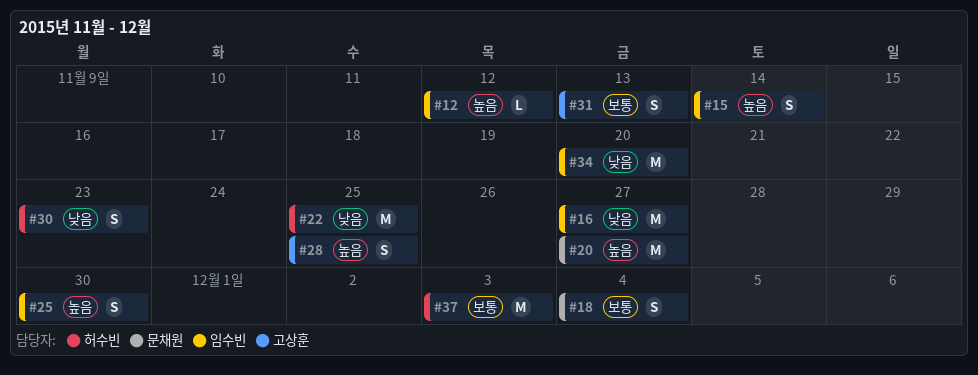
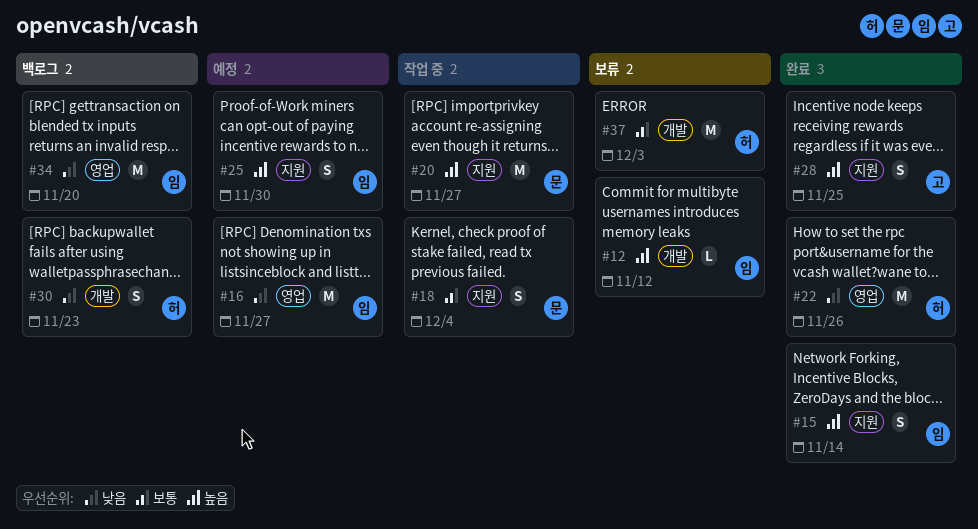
#22, due: Nov 25 -> Nov 26
#31: present -> none

